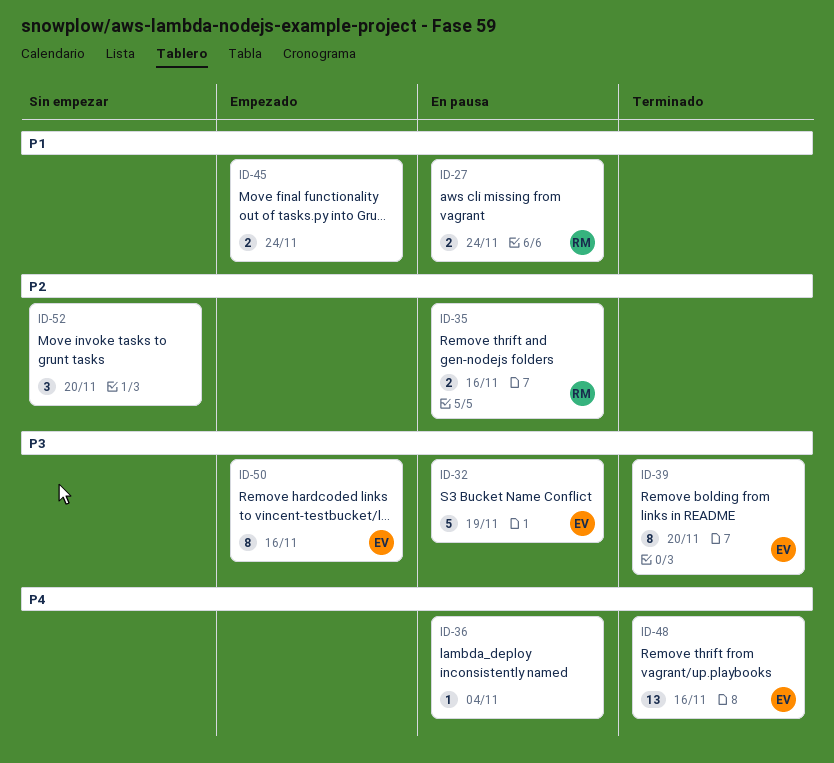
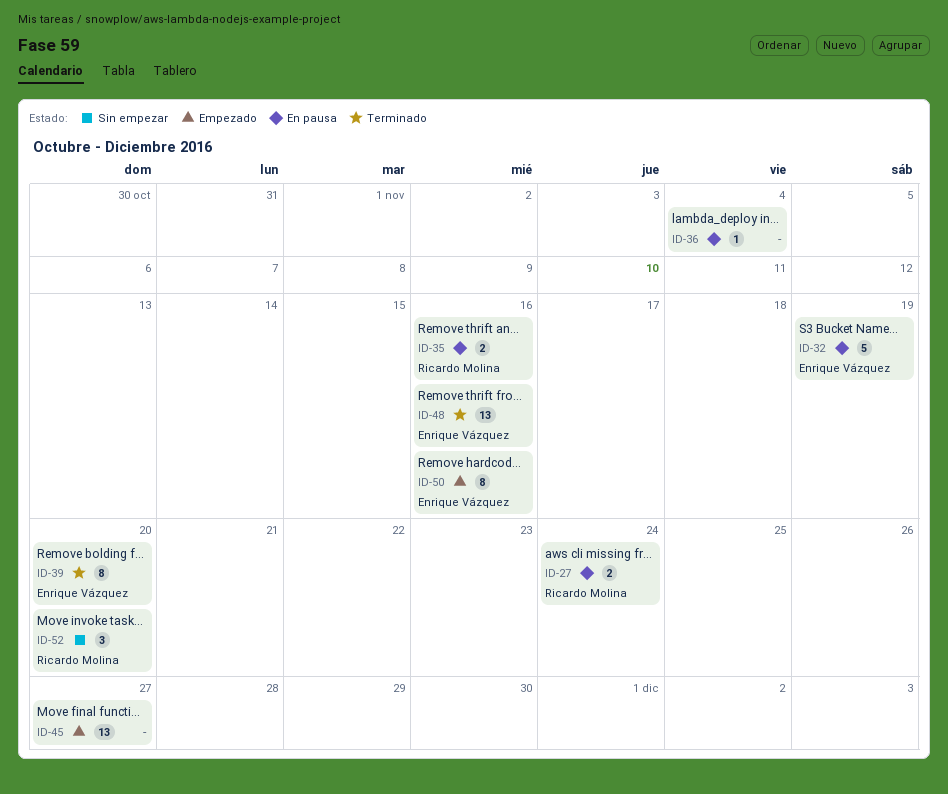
ID-45, estimate: 2 -> 13
ID-45, due: Nov 24 -> Nov 27
ID-52, owner: none -> Ricardo Molina

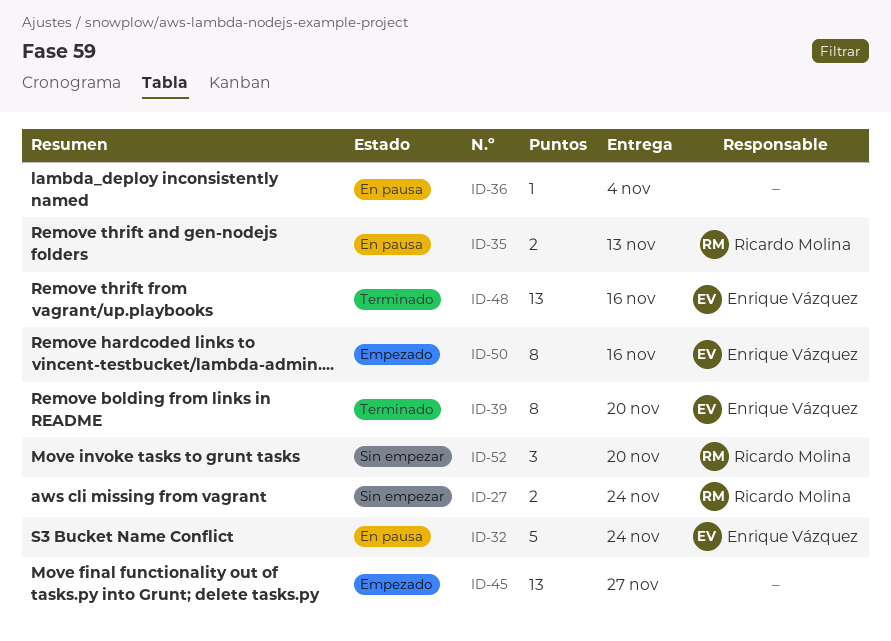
ID-27, status: En pausa -> Sin empezar
ID-32, due: Nov 19 -> Nov 24
ID-35, due: Nov 16 -> Nov 13

